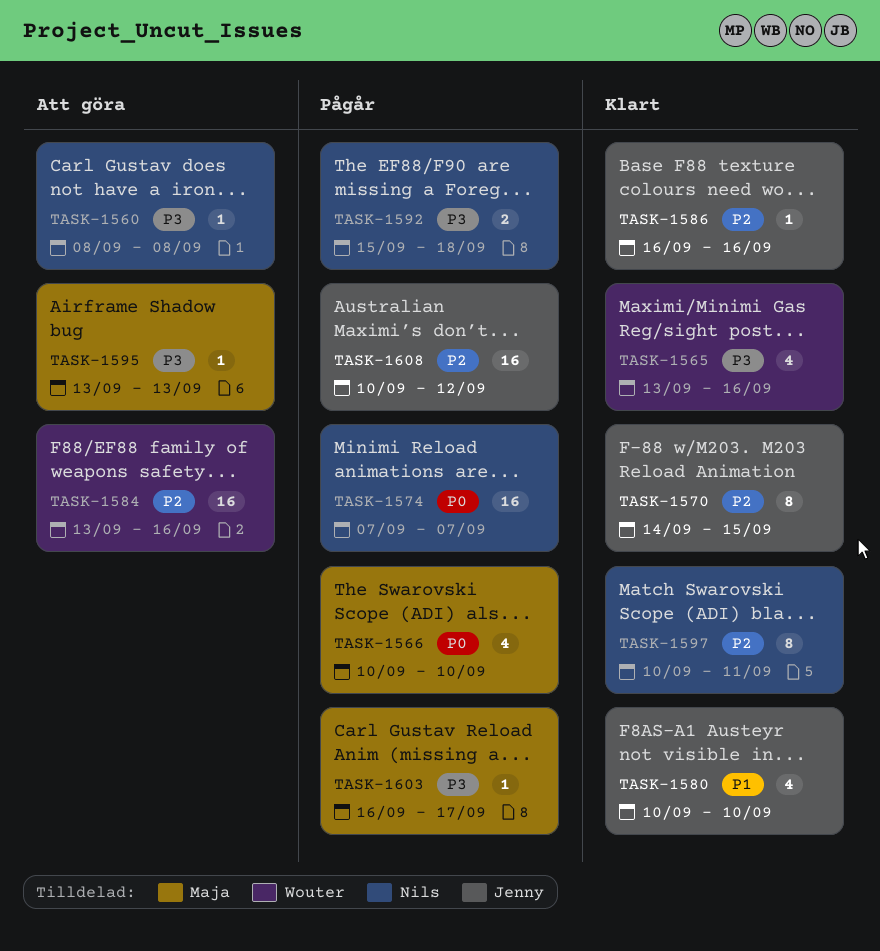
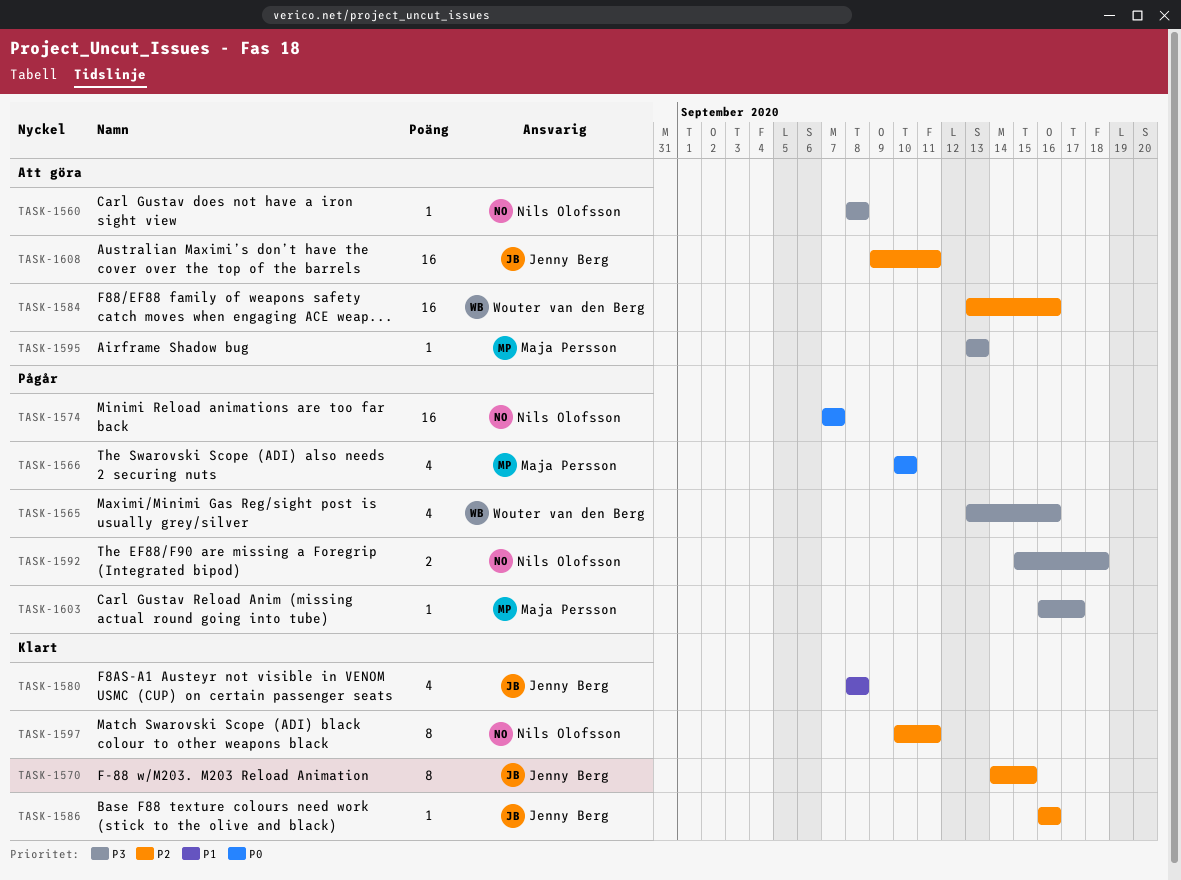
TASK-1565, status: Klart -> Pågår
TASK-1580, start: Sep 10 -> Sep 8
TASK-1580, due: Sep 10 -> Sep 8
TASK-1608, status: Pågår -> Att göra
TASK-1608, start: Sep 10 -> Sep 9
TASK-1608, due: Sep 12 -> Sep 11

